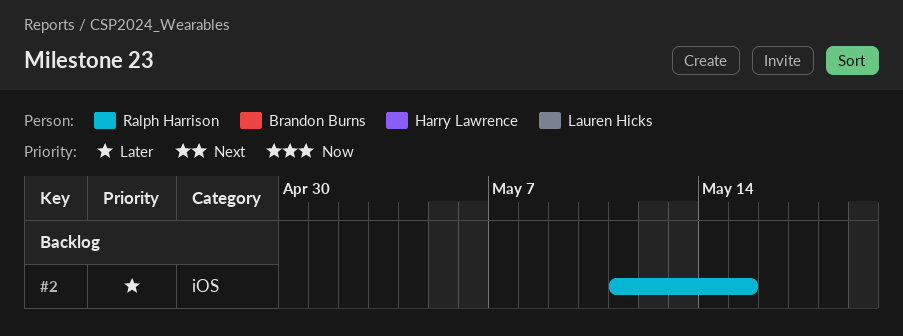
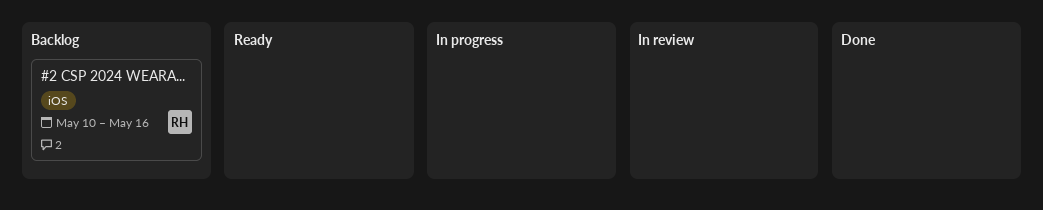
#2, start: May 11 -> May 10
#2, due: May 15 -> May 16

